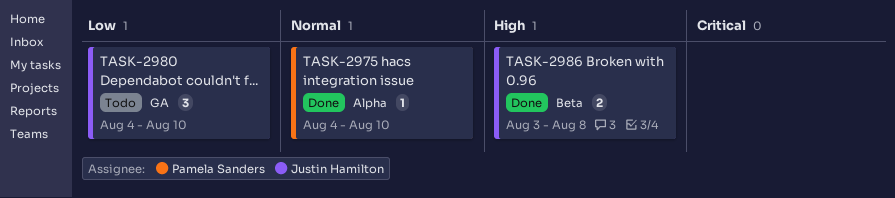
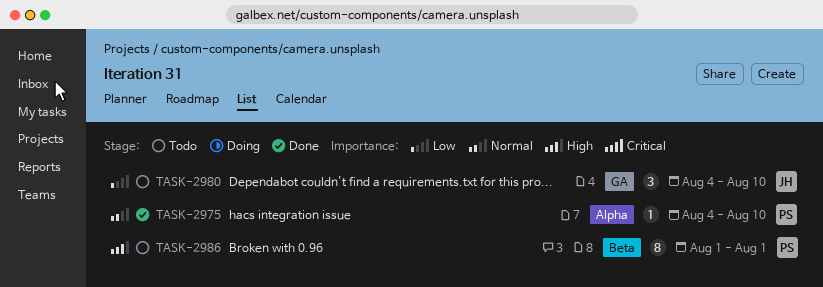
TASK-2986, status: Done -> Todo
TASK-2986, owner: Justin Hamilton -> Pamela Sanders
TASK-2986, estimate: 2 -> 8
TASK-2986, start: Aug 3 -> Aug 1
TASK-2986, due: Aug 8 -> Aug 1

